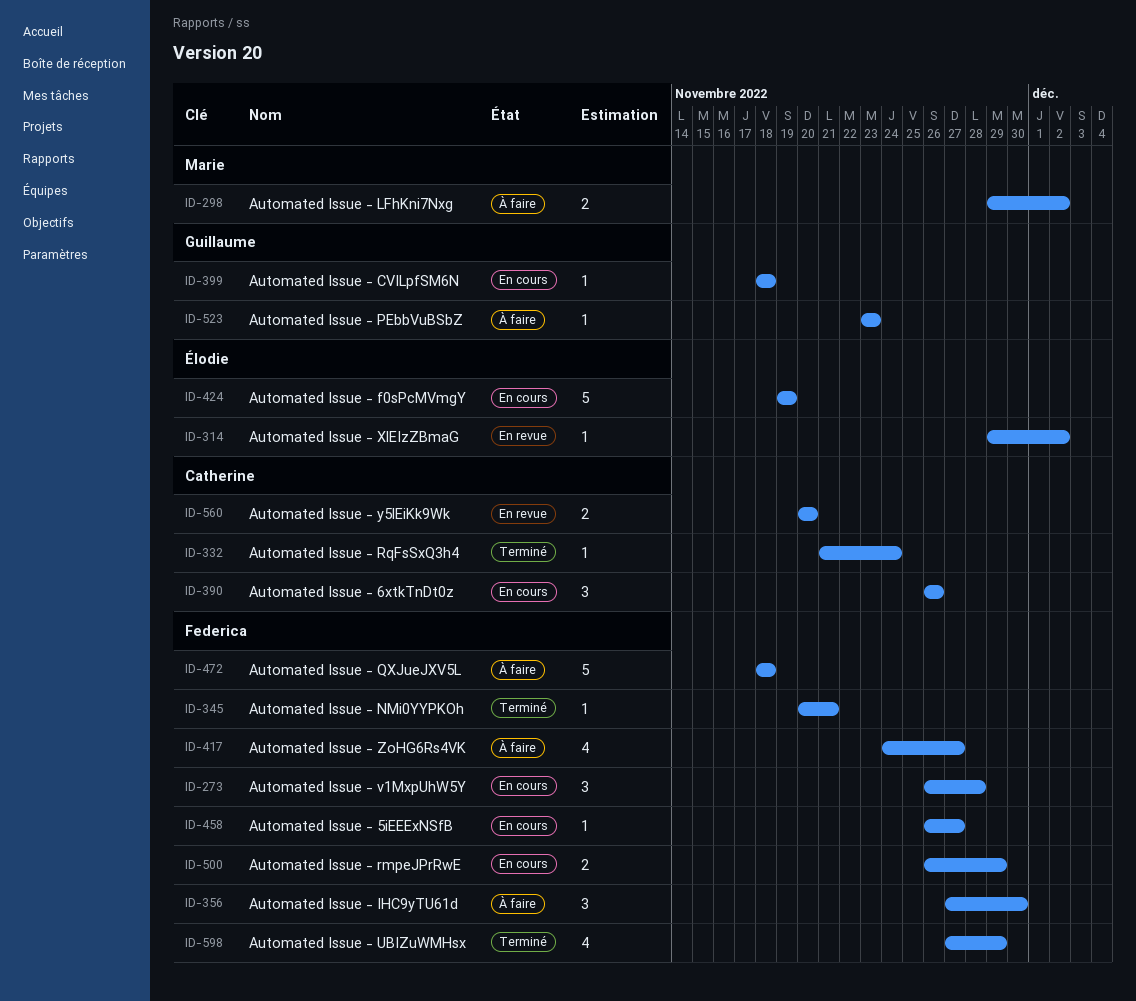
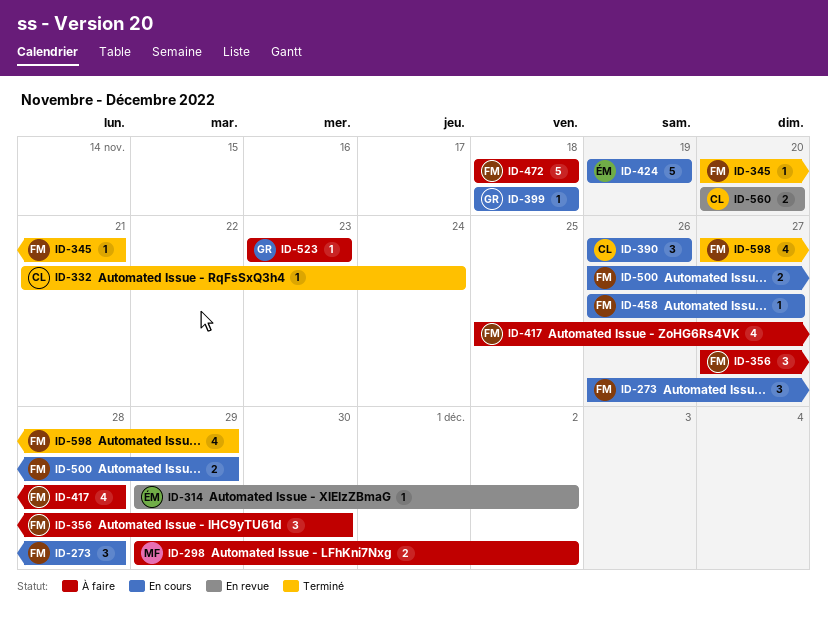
ID-417, start: Nov 24 -> Nov 25
ID-417, due: Nov 27 -> Nov 28

